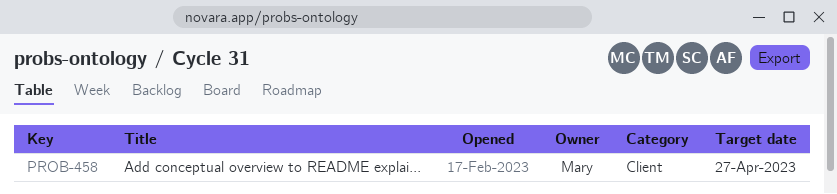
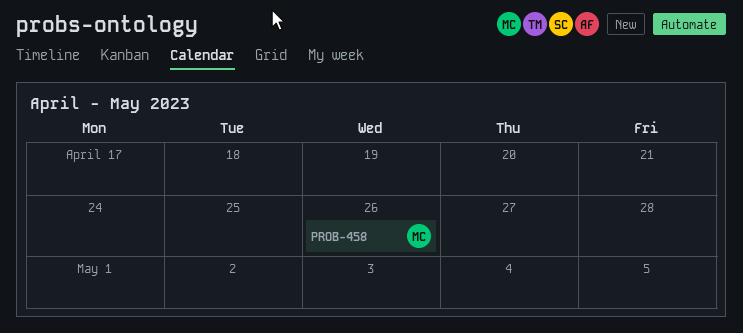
PROB-458, due: Apr 27 -> Apr 26

